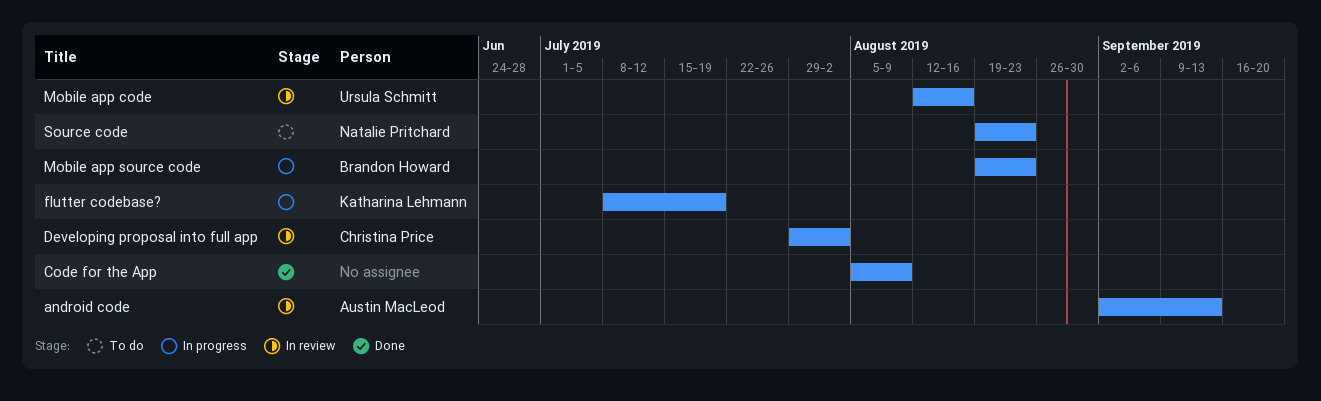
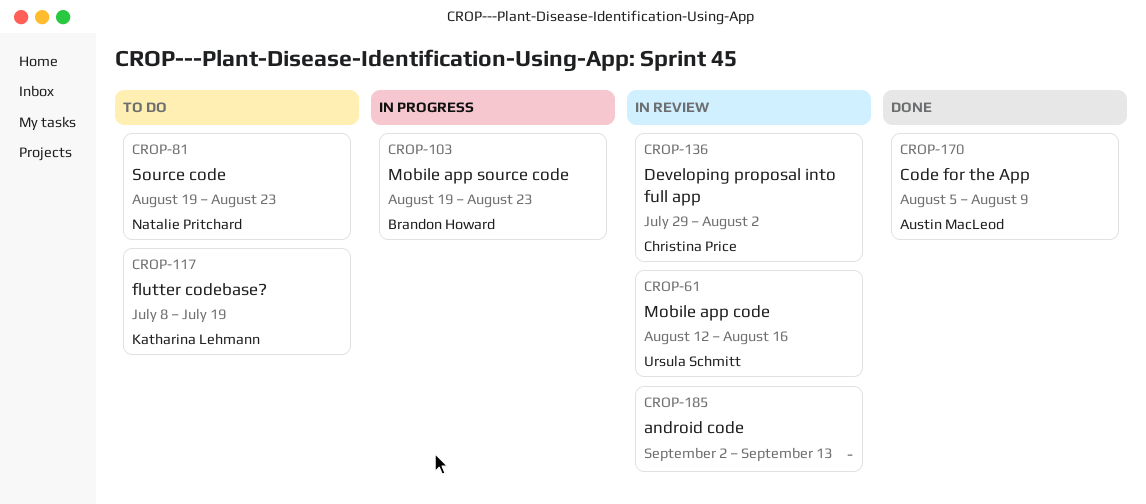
android code, owner: Austin MacLeod -> none
Code for the App, owner: none -> Austin MacLeod
flutter codebase?, status: In progress -> To do

